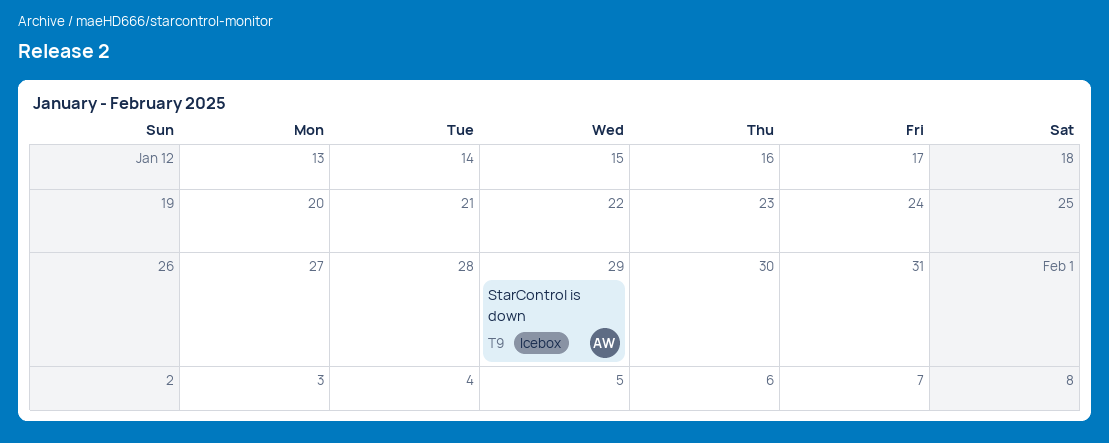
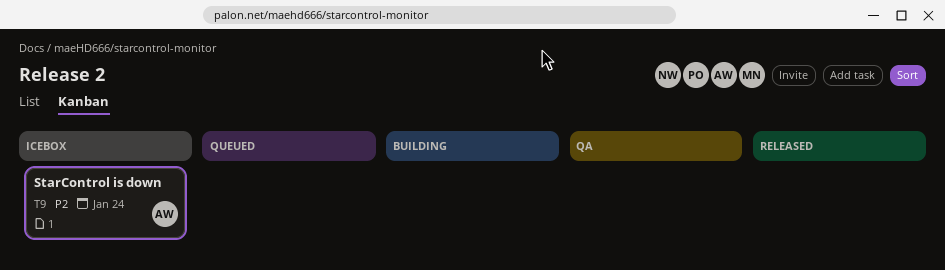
T9, due: Jan 29 -> Jan 24

